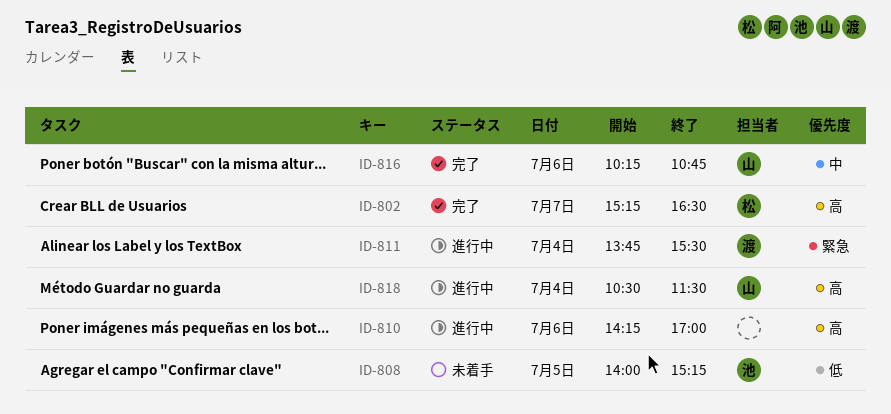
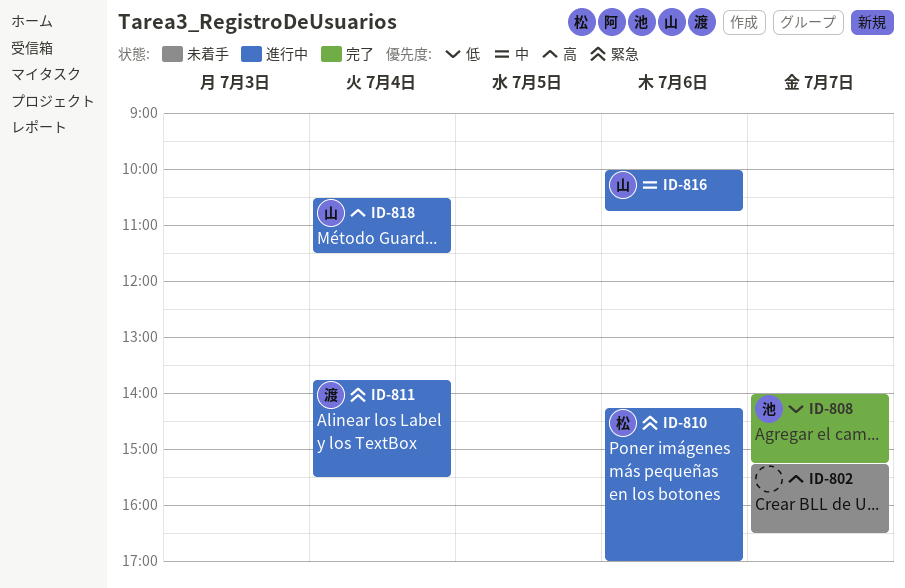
ID-802, status: 完了 -> 未着手
ID-802, owner: 松 -> none
ID-808, status: 未着手 -> 完了
ID-808, day: Jul 5 -> Jul 7
ID-810, owner: none -> 松
ID-810, priority: 高 -> 緊急
ID-816, status: 完了 -> 進行中
ID-816, begins: 10:15 -> 10:00

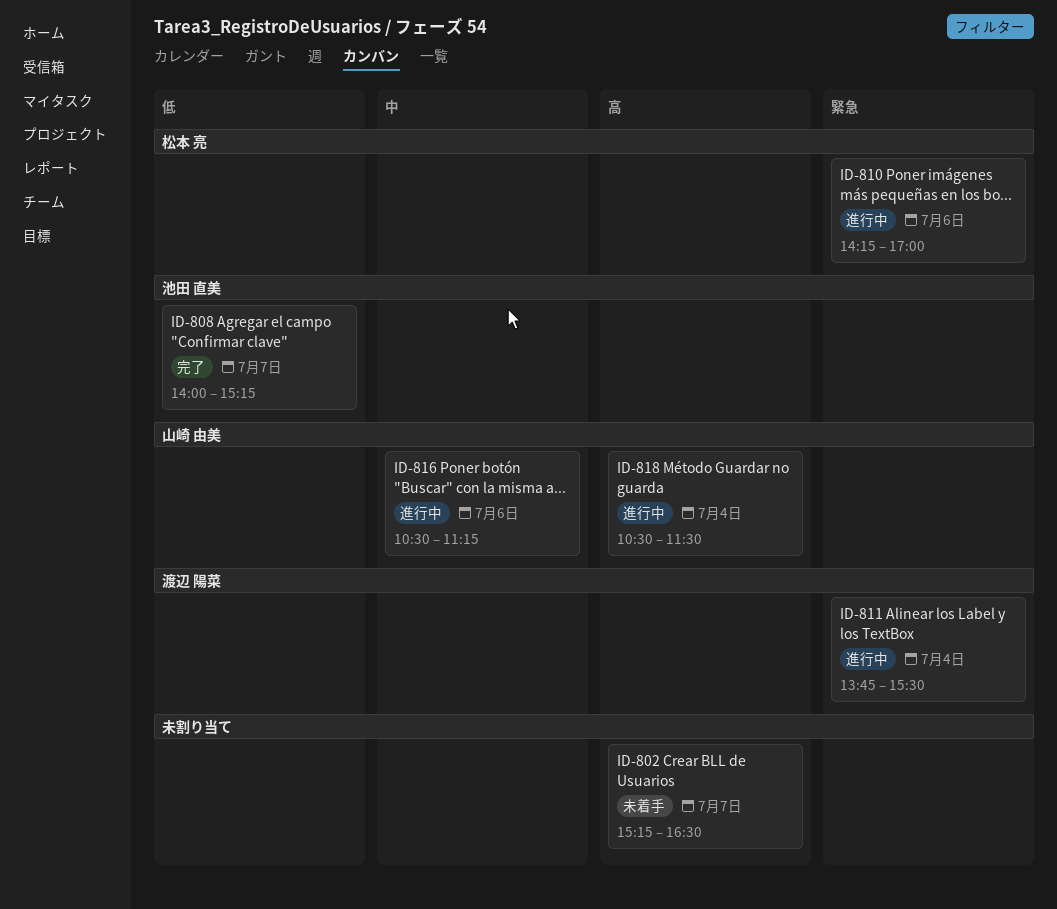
ID-816, begins: 10:00 -> 10:30
ID-816, ends: 10:45 -> 11:15

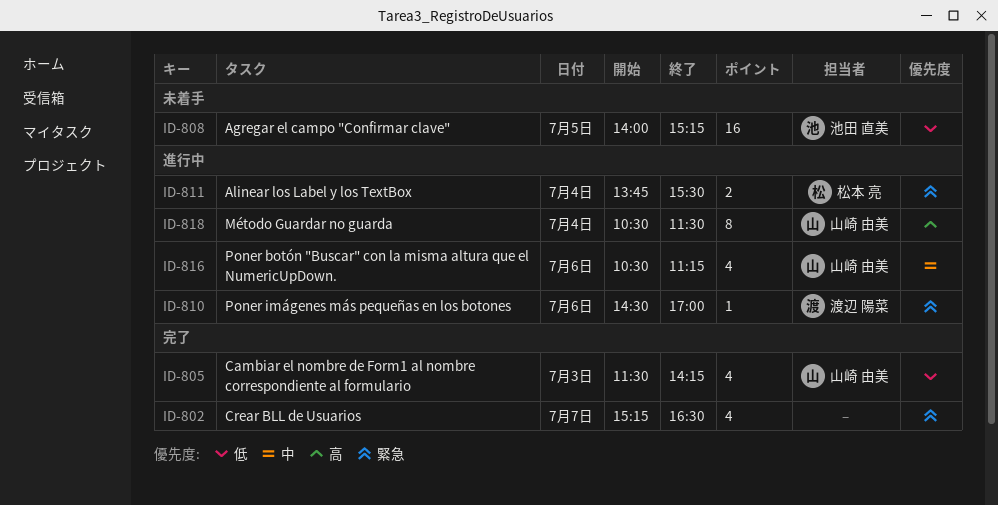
ID-802, status: 未着手 -> 完了
ID-802, priority: 高 -> 緊急
ID-805: none -> present
ID-808, status: 完了 -> 未着手
ID-808, day: Jul 7 -> Jul 5
ID-810, owner: 松本 亮 -> 渡辺 陽菜
ID-810, begins: 14:15 -> 14:30
ID-811, owner: 渡辺 陽菜 -> 松本 亮

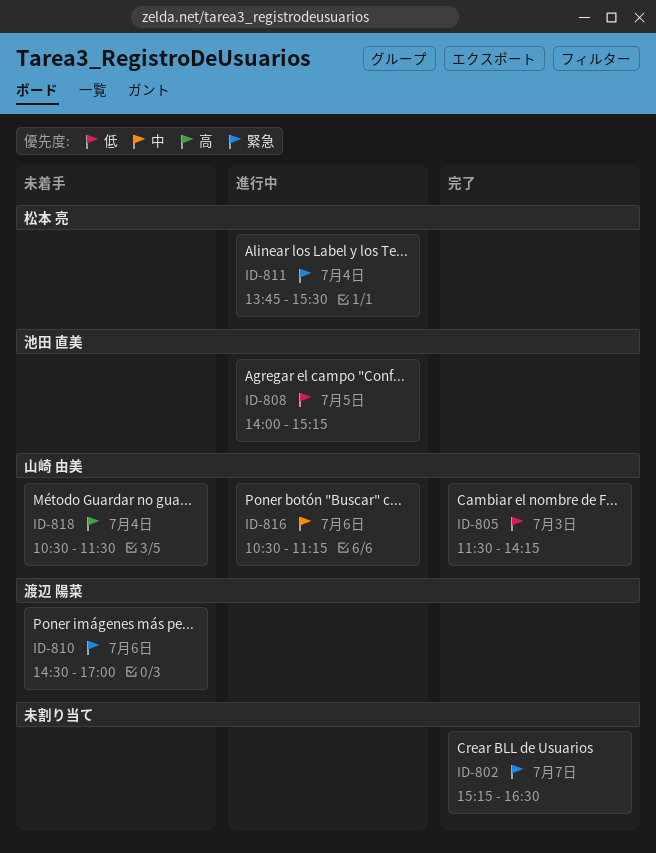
ID-808, status: 未着手 -> 進行中
ID-810, status: 進行中 -> 未着手
ID-818, status: 進行中 -> 未着手

